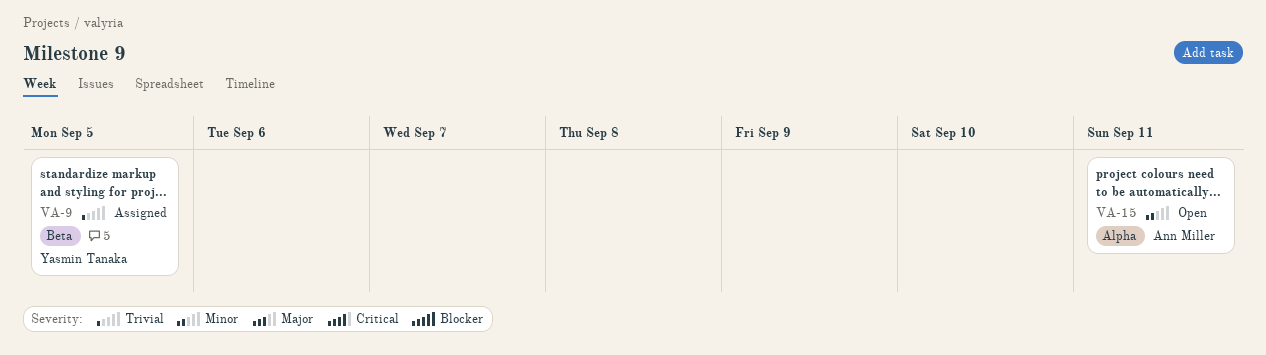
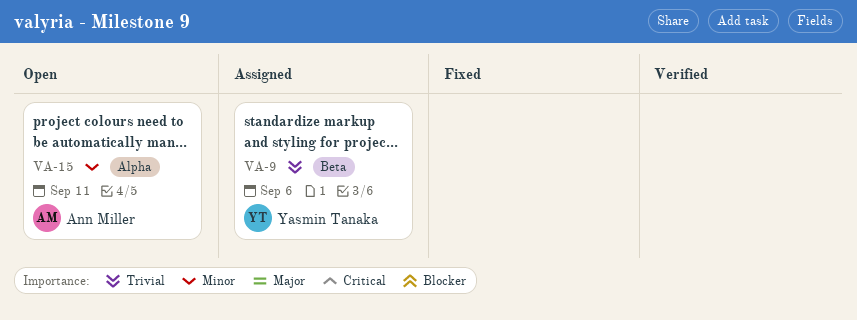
VA-9, due: Sep 5 -> Sep 6

